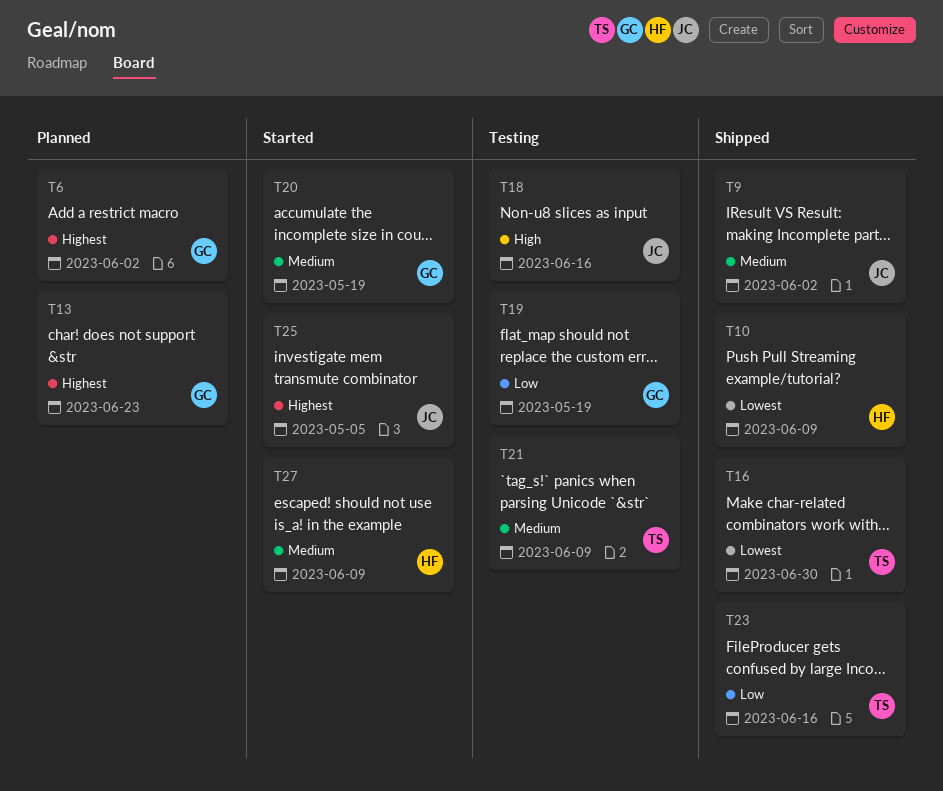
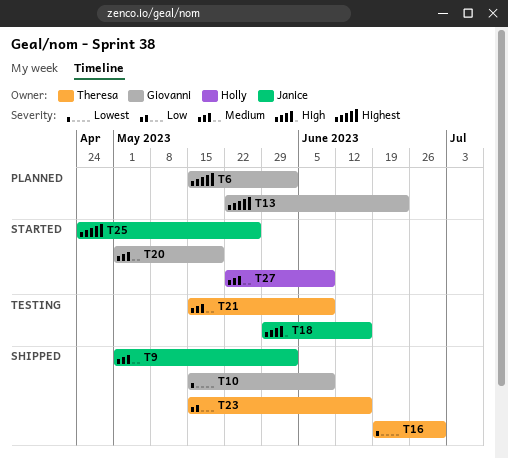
T10, owner: Holly -> Giovanni
T19: present -> none
T25, due: May 5 -> May 26

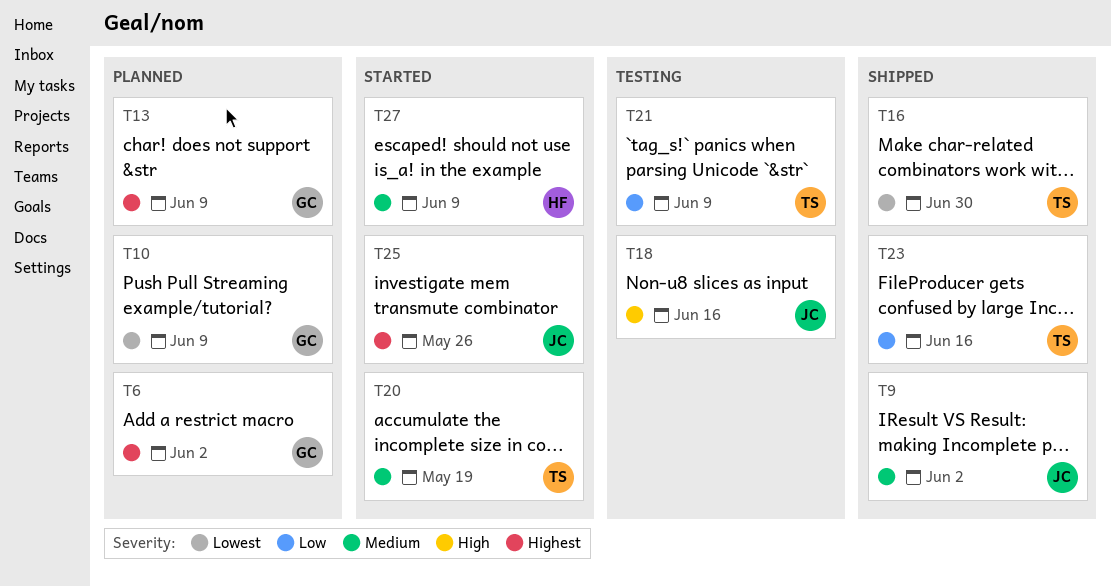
T10, status: Shipped -> Planned
T13, due: Jun 23 -> Jun 9
T20, owner: Giovanni -> Theresa
T21, priority: Medium -> Low

